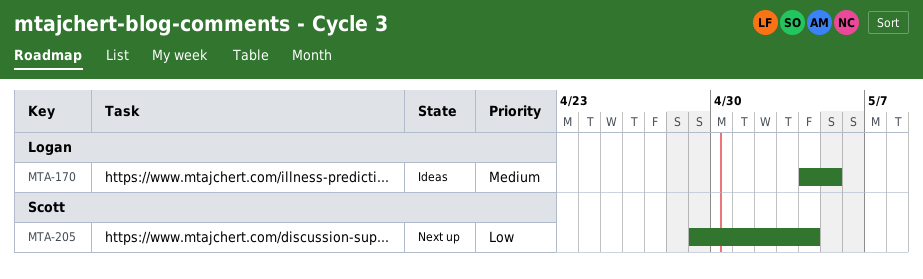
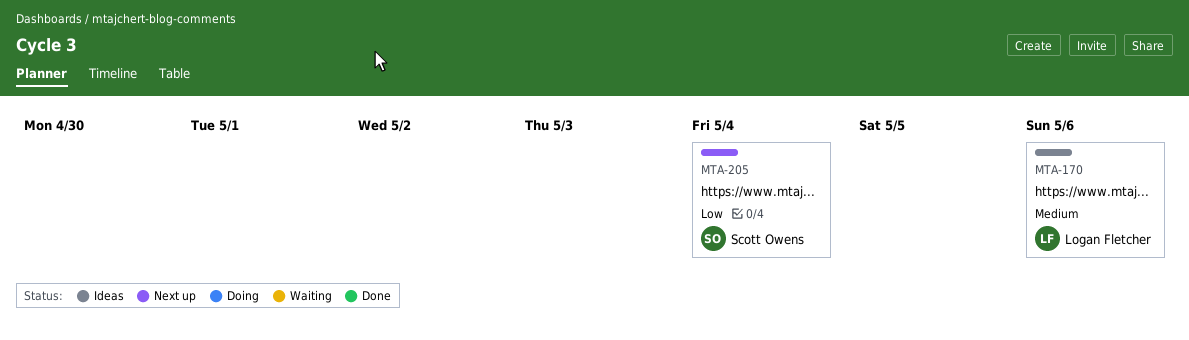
MTA-170, due: May 5 -> May 6

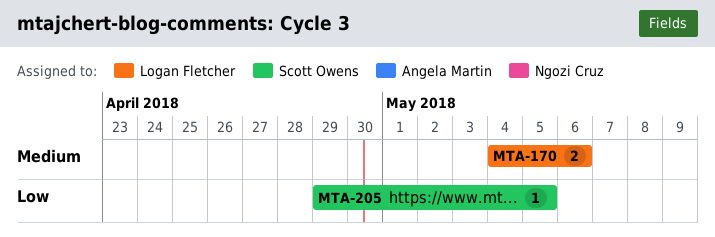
MTA-205, due: May 4 -> May 5

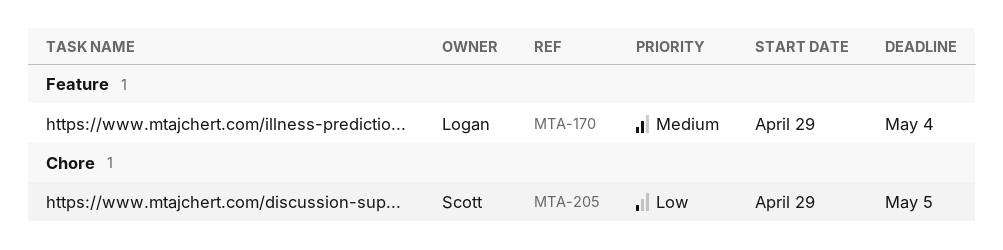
MTA-170, start: May 4 -> Apr 29
MTA-170, due: May 6 -> May 4

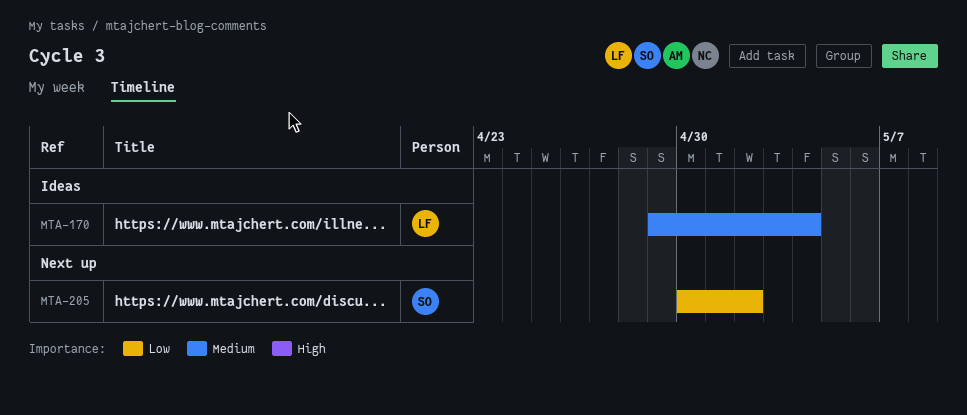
MTA-205, start: Apr 29 -> Apr 30
MTA-205, due: May 5 -> May 2

